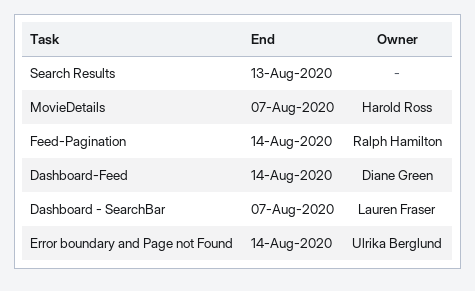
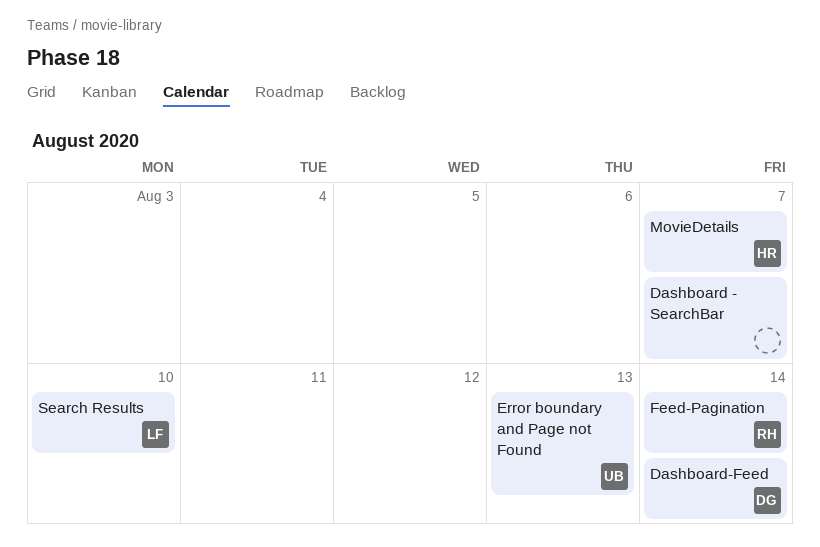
Dashboard - SearchBar, owner: Lauren Fraser -> none
Error boundary and Page not Found, due: Aug 14 -> Aug 13
Search Results, owner: none -> Lauren Fraser
Search Results, due: Aug 13 -> Aug 10

